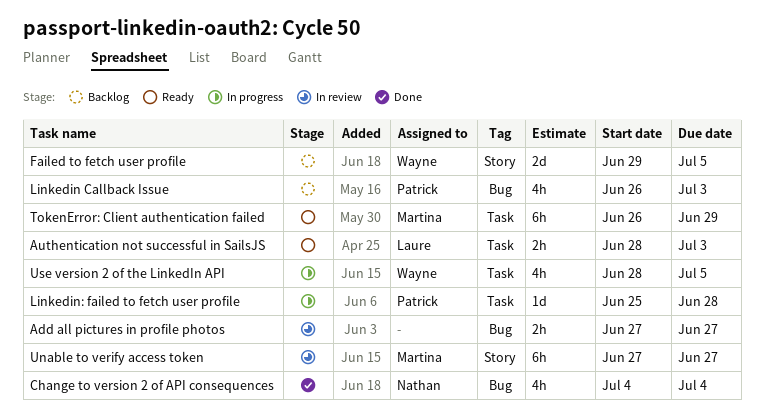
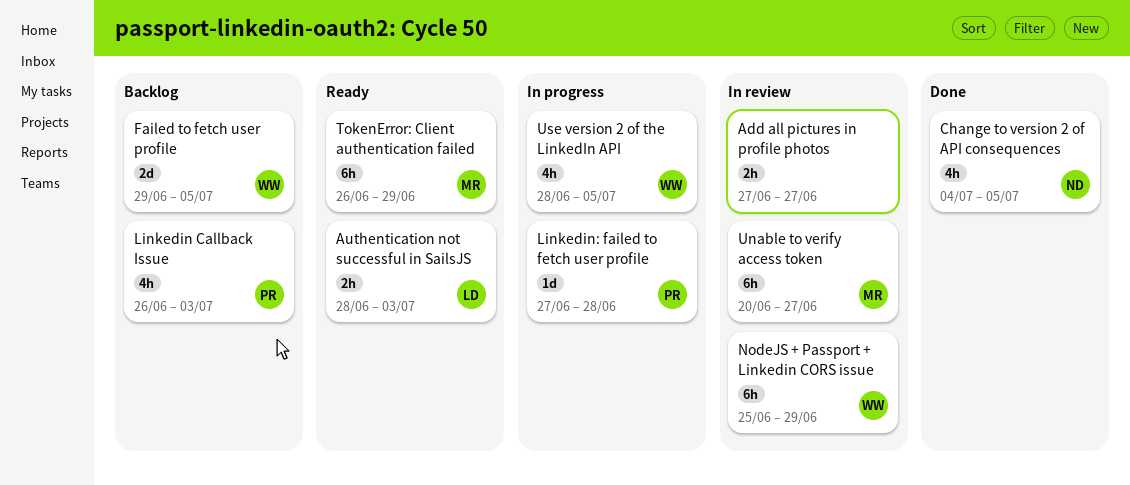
Change to version 2 of API consequences, due: Jul 4 -> Jul 5
Linkedin: failed to fetch user profile, start: Jun 25 -> Jun 27
NodeJS + Passport + Linkedin CORS issue: none -> present
Unable to verify access token, start: Jun 27 -> Jun 20

